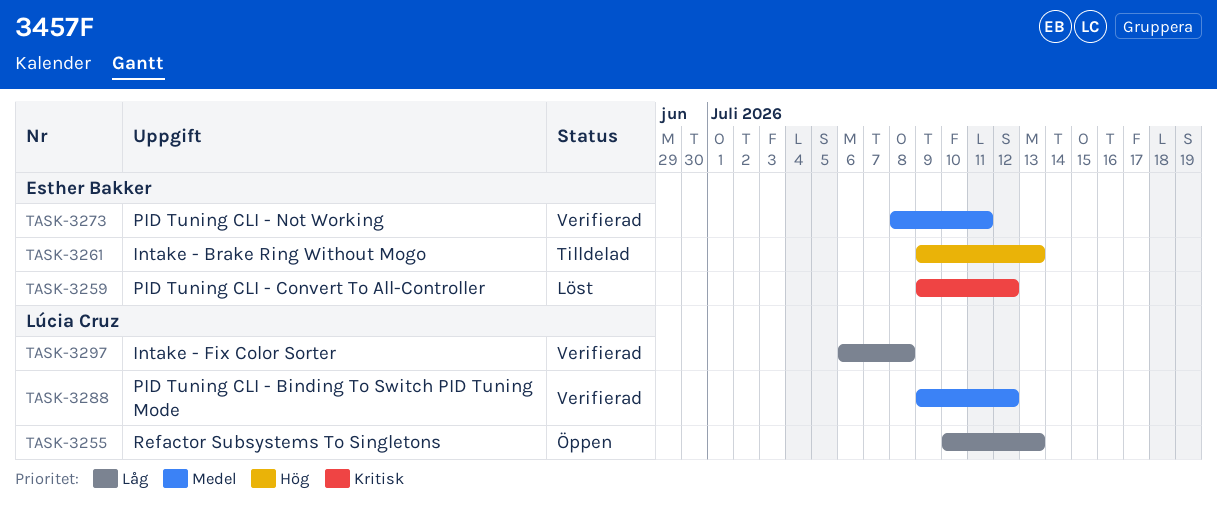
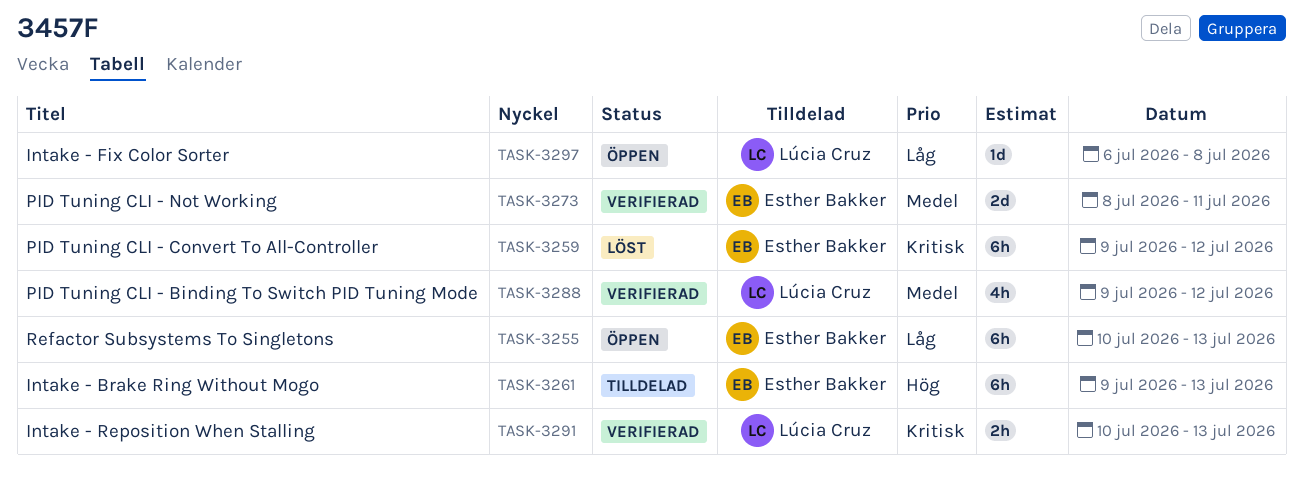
TASK-3255, owner: Lúcia Cruz -> Esther Bakker
TASK-3291: none -> present
TASK-3297, status: Verifierad -> Öppen

